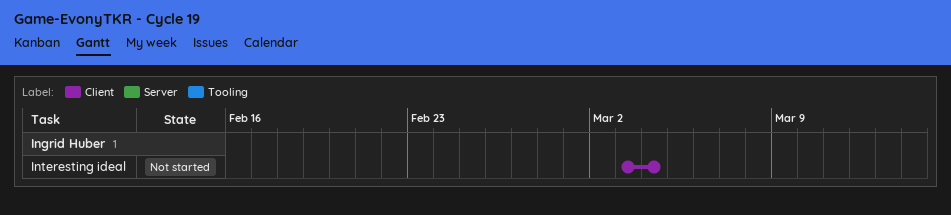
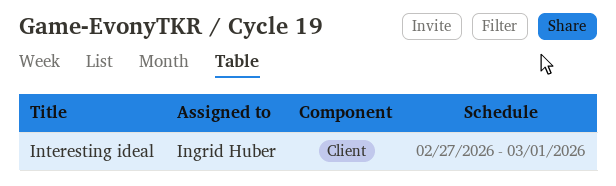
Interesting ideal, start: Mar 3 -> Feb 27
Interesting ideal, due: Mar 4 -> Mar 1

